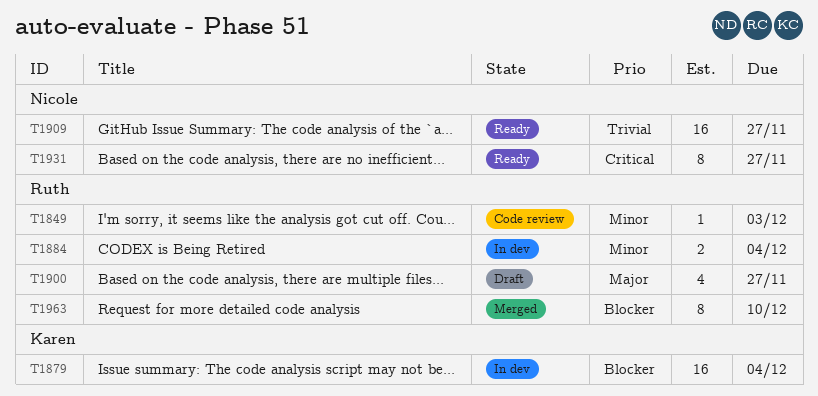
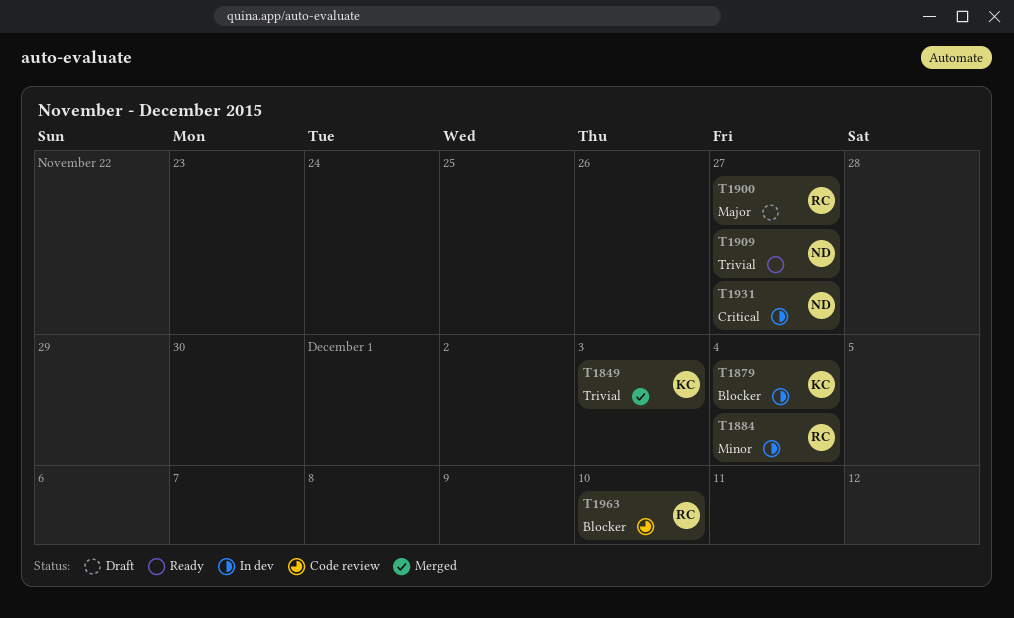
T1849, status: Code review -> Merged
T1849, owner: Ruth -> Karen
T1849, priority: Minor -> Trivial
T1931, status: Ready -> In dev
T1963, status: Merged -> Code review

